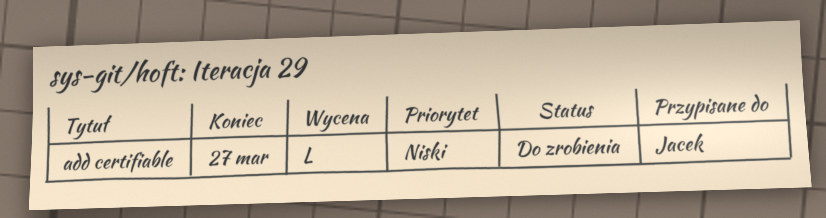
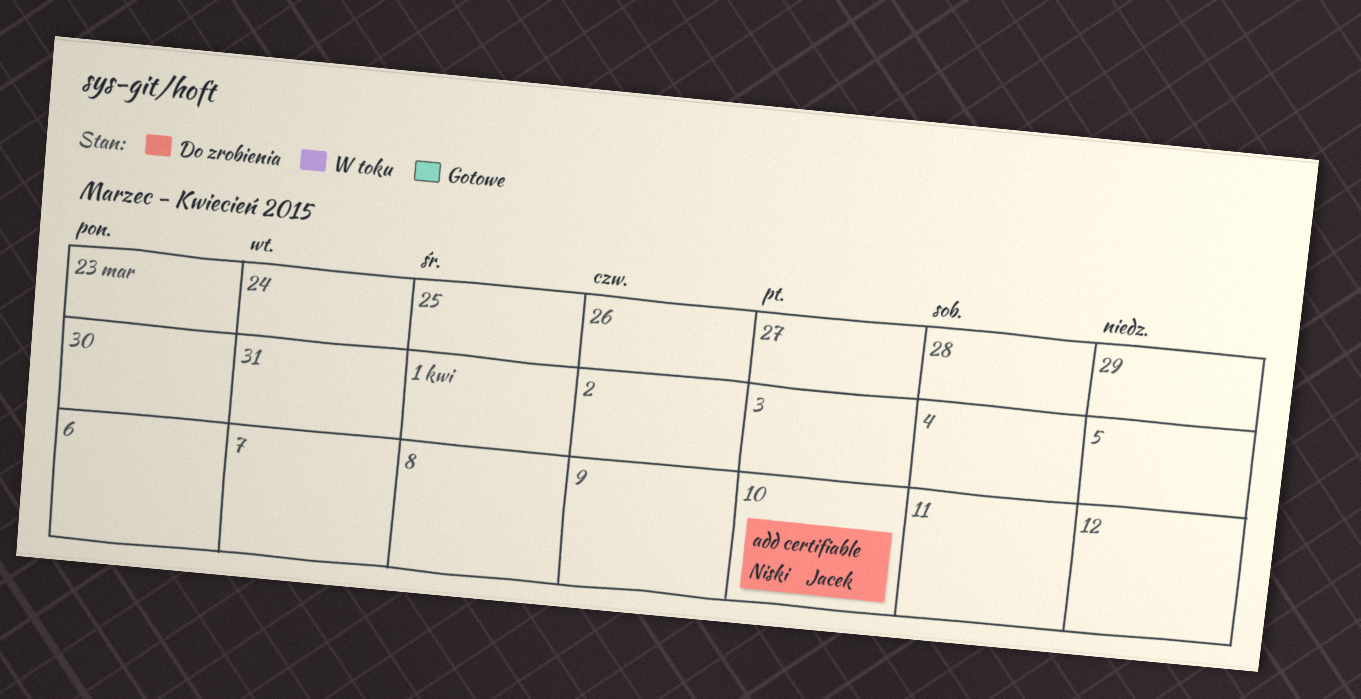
add certifiable, due: Mar 27 -> Apr 10

